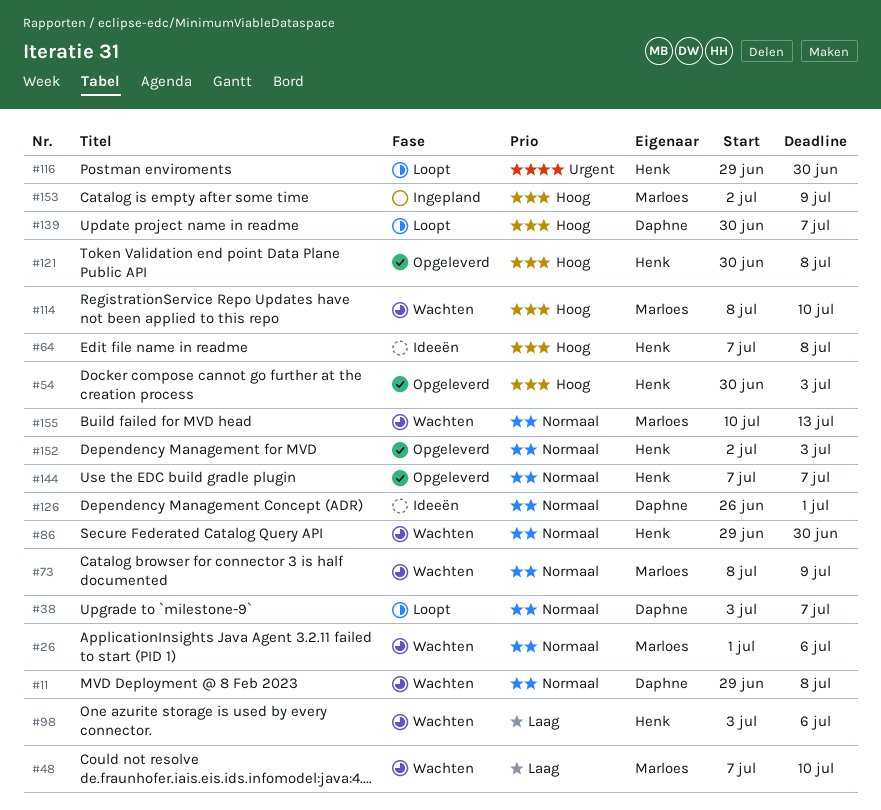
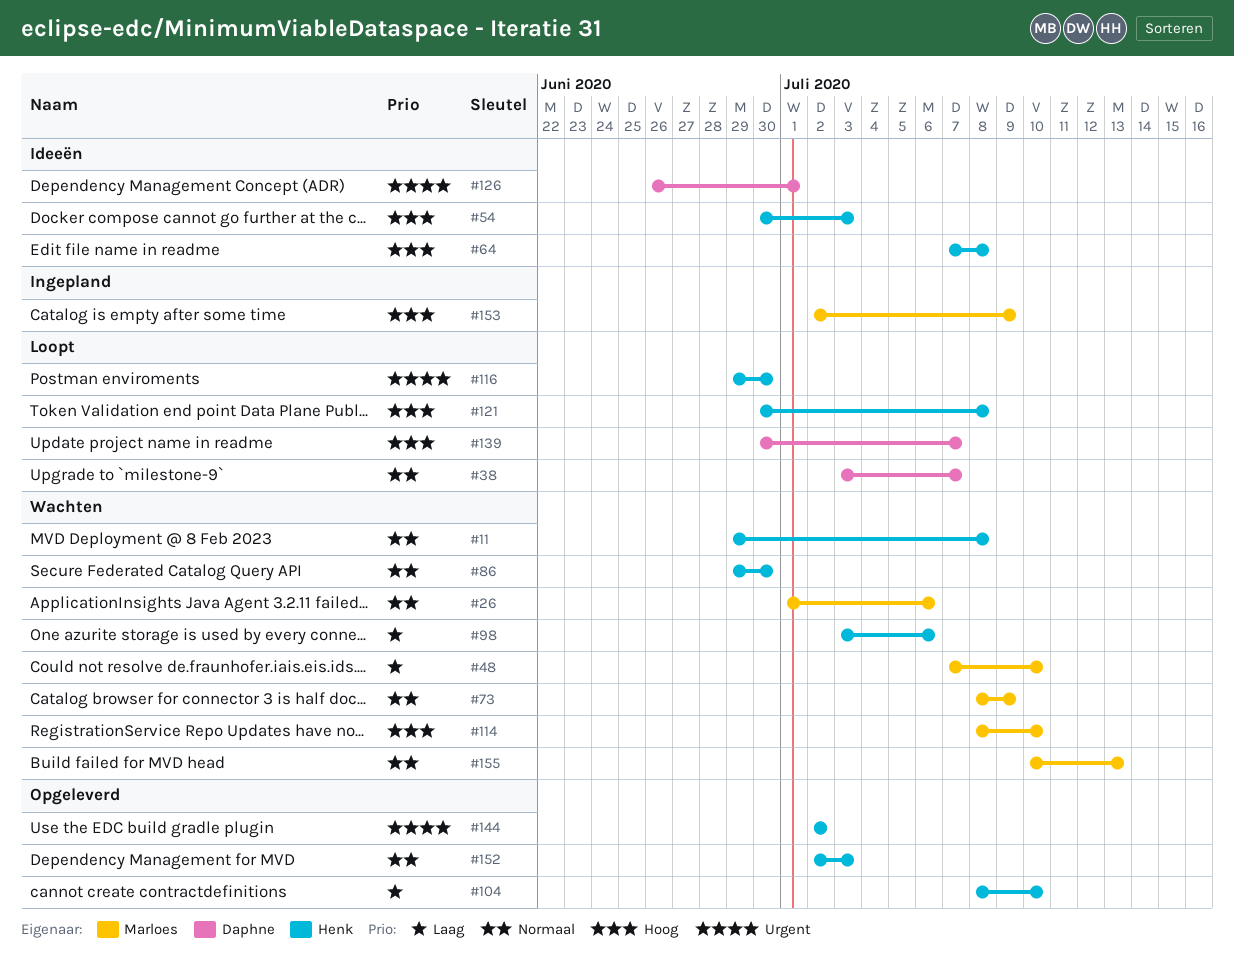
#11, owner: Daphne -> Henk
#54, status: Opgeleverd -> Ideeën
#104: none -> present
#121, status: Opgeleverd -> Loopt
#126, priority: Normaal -> Urgent
#144, priority: Normaal -> Urgent
#144, start: Jul 7 -> Jul 2
#144, due: Jul 7 -> Jul 2

